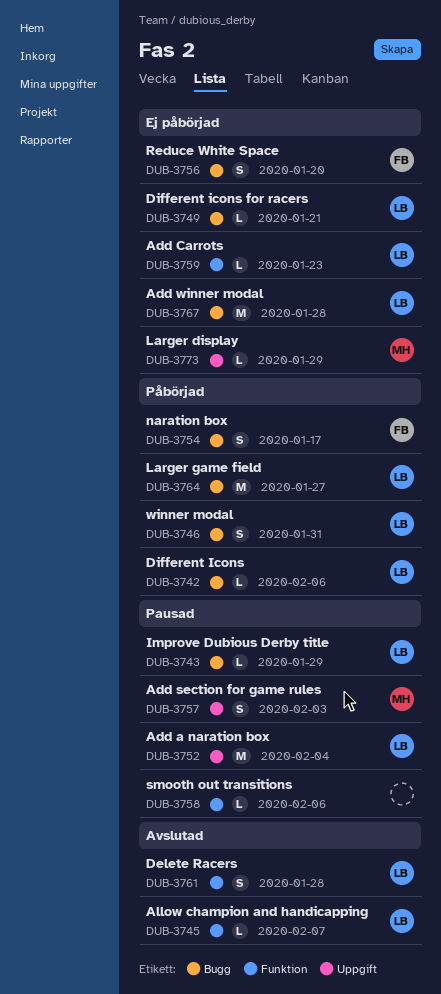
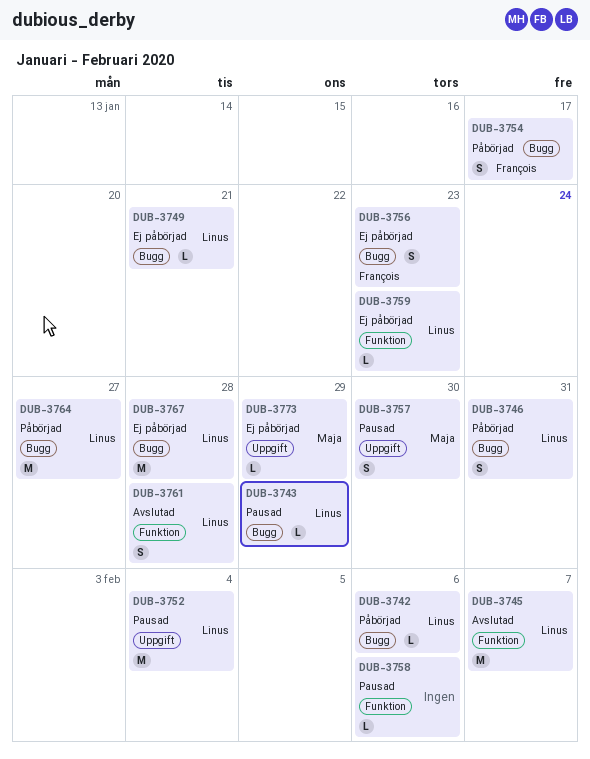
DUB-3745, estimate: L -> M
DUB-3756, due: Jan 20 -> Jan 23
DUB-3757, due: Feb 3 -> Jan 30

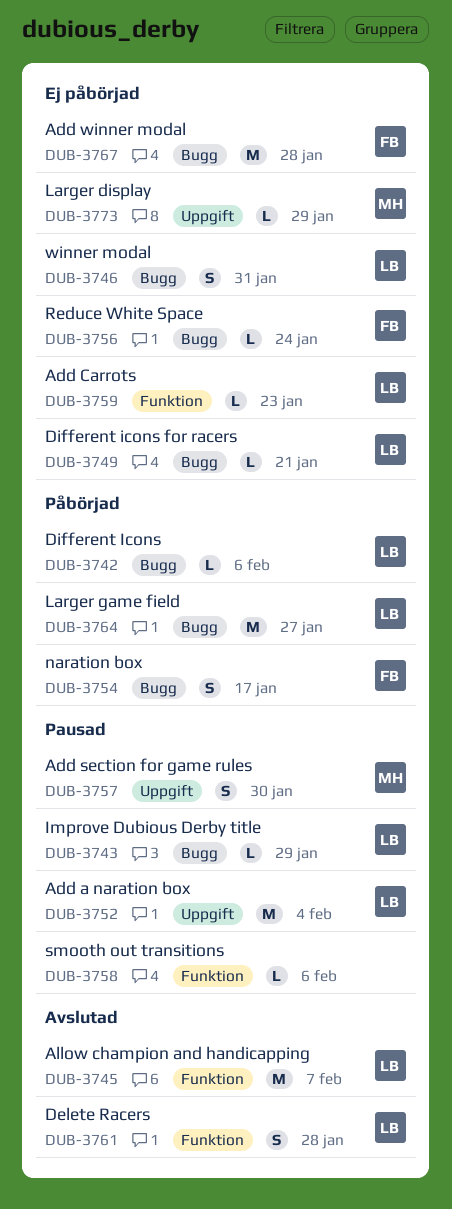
DUB-3746, status: Påbörjad -> Ej påbörjad
DUB-3756, estimate: S -> L
DUB-3756, due: Jan 23 -> Jan 24
DUB-3767, owner: Linus -> François

